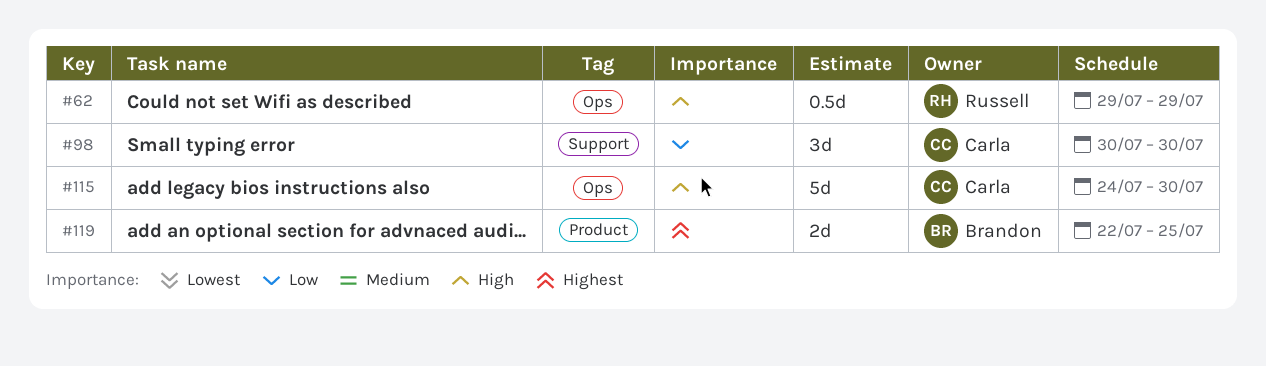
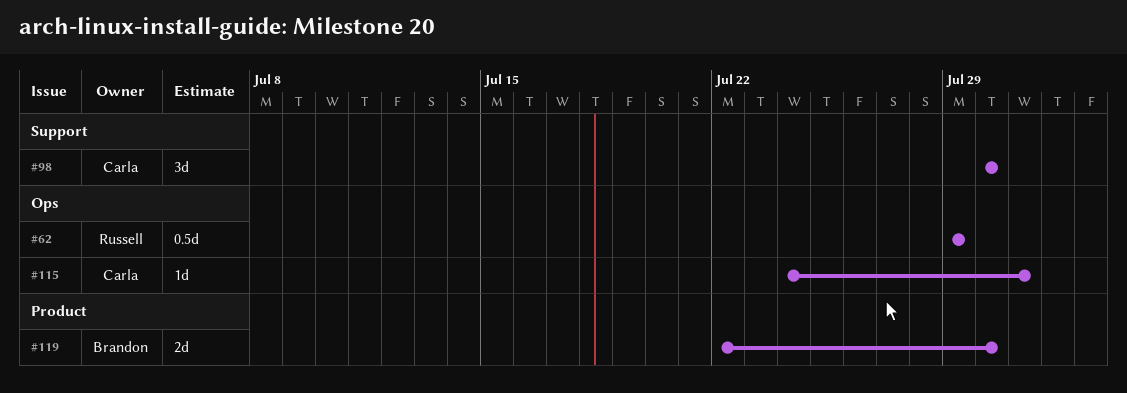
#115, estimate: 5d -> 1d
#115, due: Jul 30 -> Jul 31
#119, due: Jul 25 -> Jul 30

